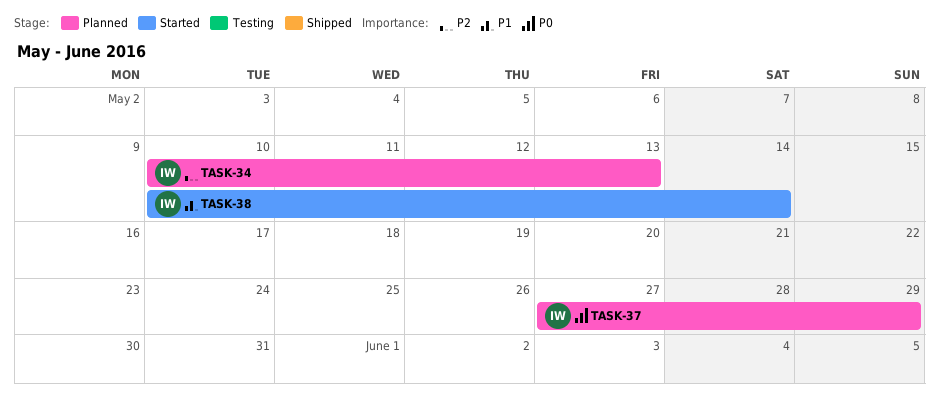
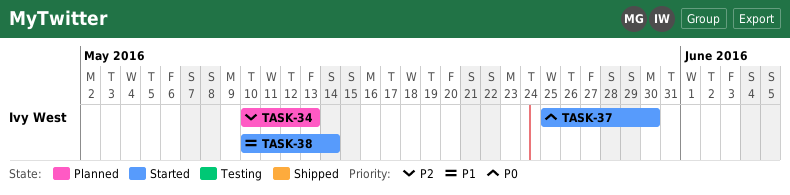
TASK-37, status: Planned -> Started
TASK-37, start: May 27 -> May 25
TASK-37, due: May 29 -> May 30

